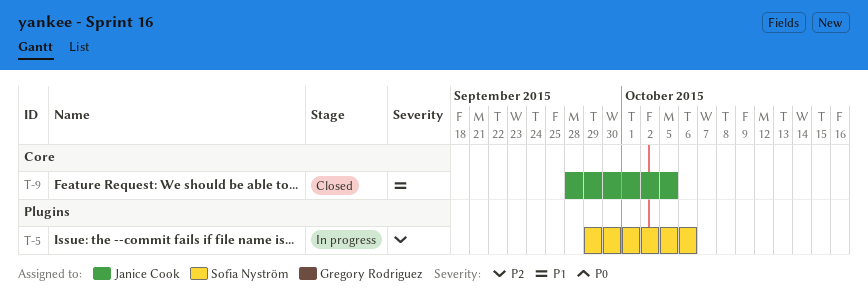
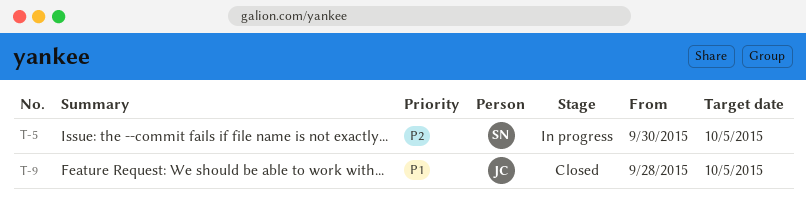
T-5, start: Sep 29 -> Sep 30
T-5, due: Oct 6 -> Oct 5

